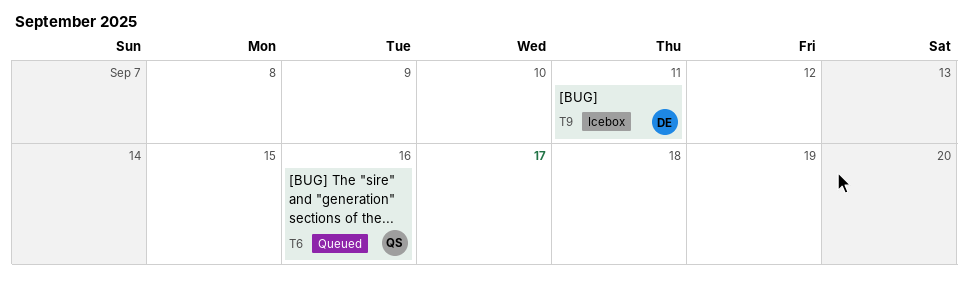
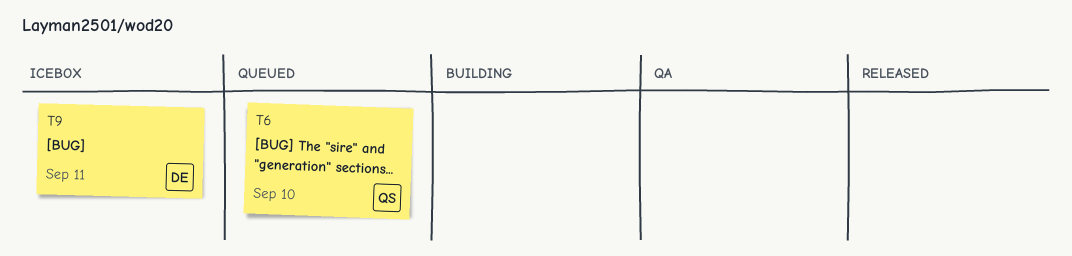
T6, due: Sep 16 -> Sep 10

